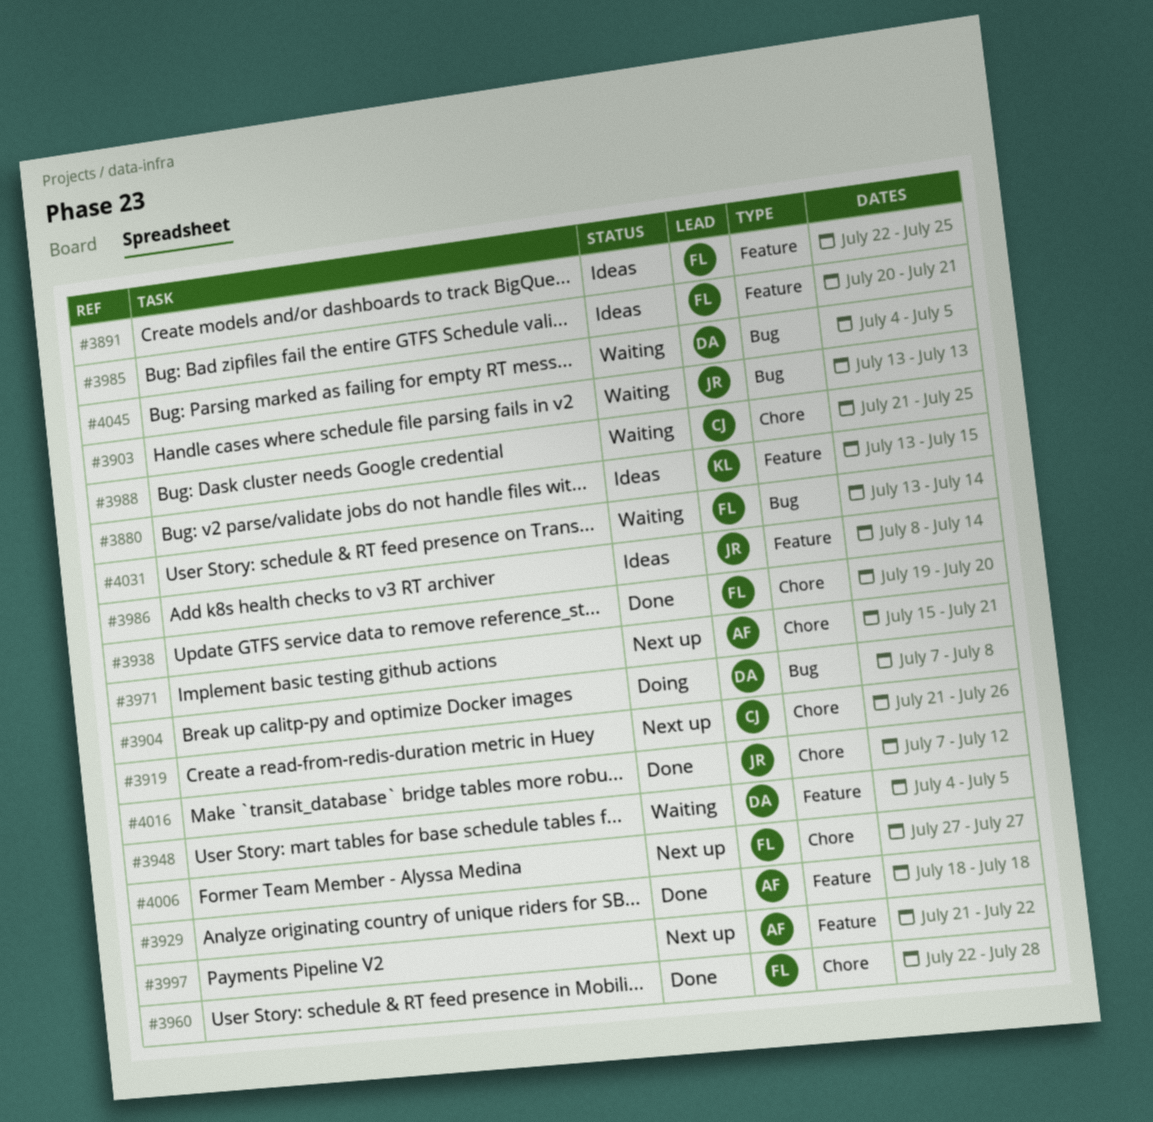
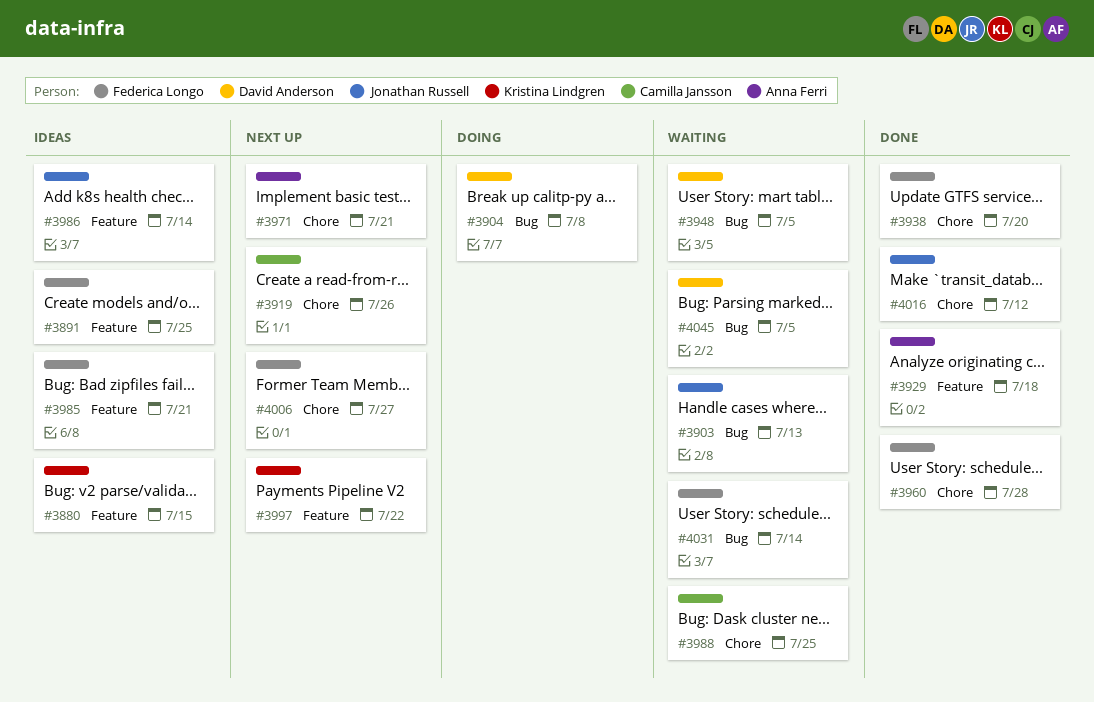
#3948, label: Feature -> Bug
#3997, owner: Anna Ferri -> Kristina Lindgren

